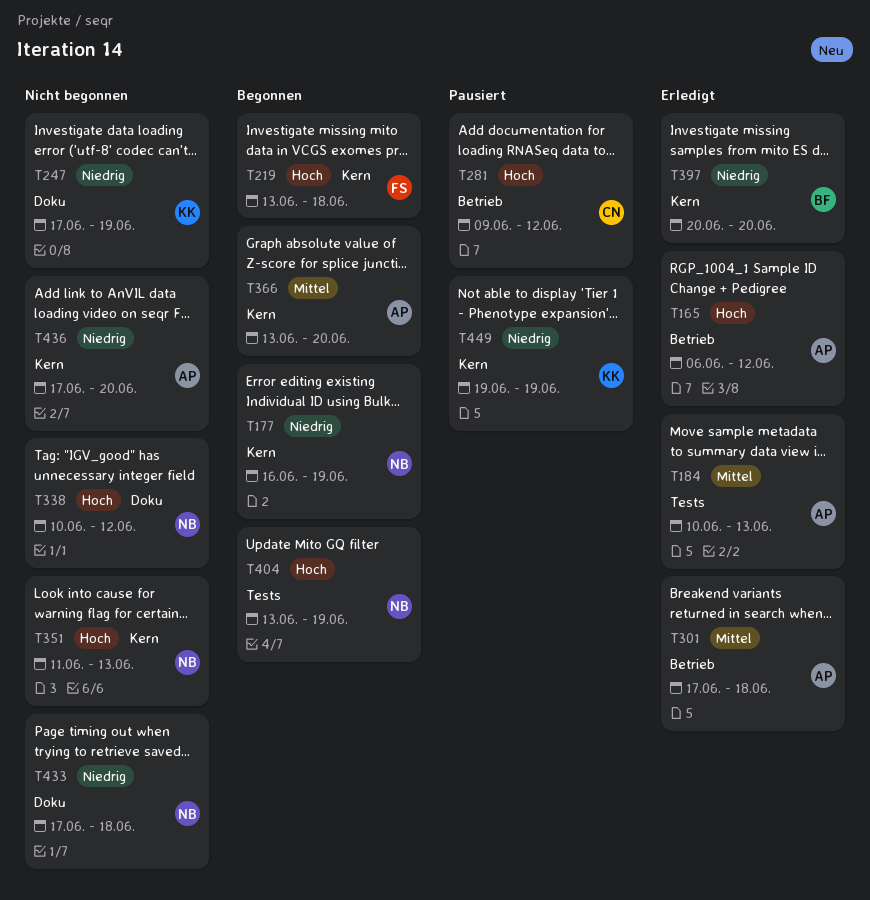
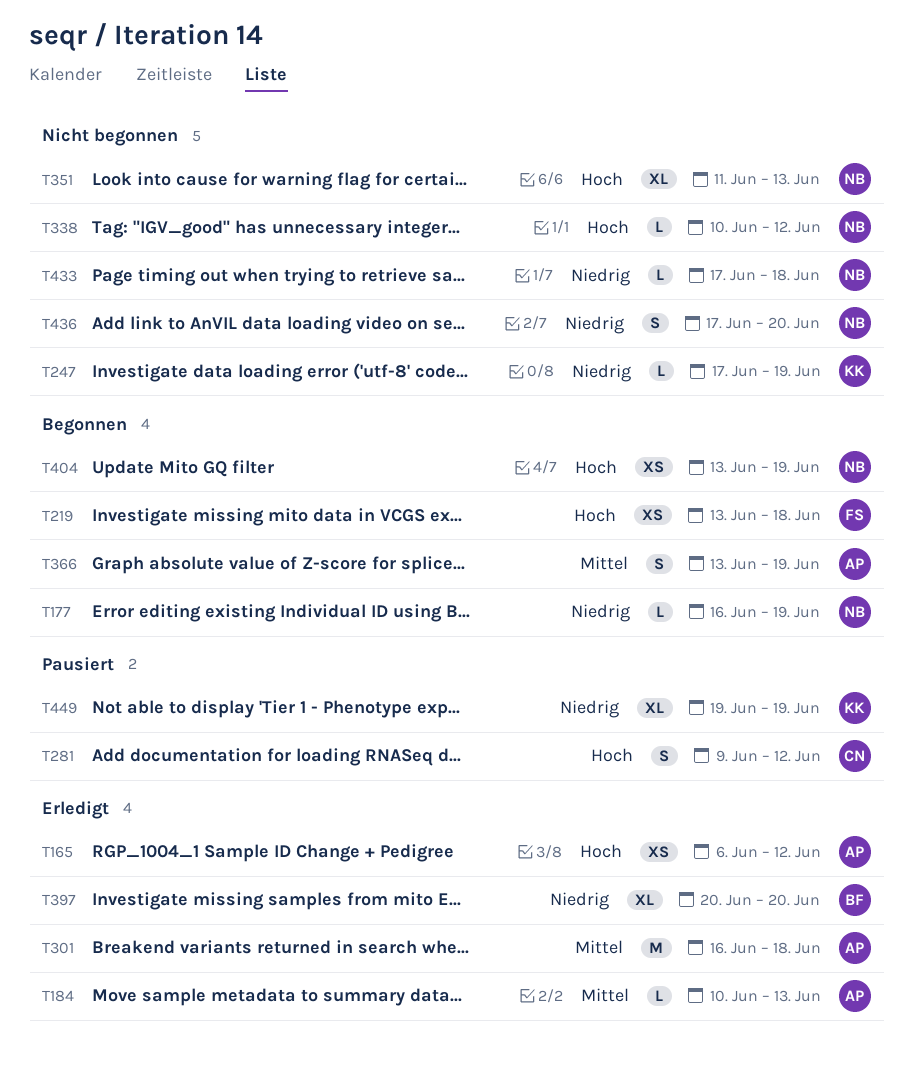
T301, start: Jun 17 -> Jun 16
T366, due: Jun 20 -> Jun 19
T436, owner: AP -> NB

